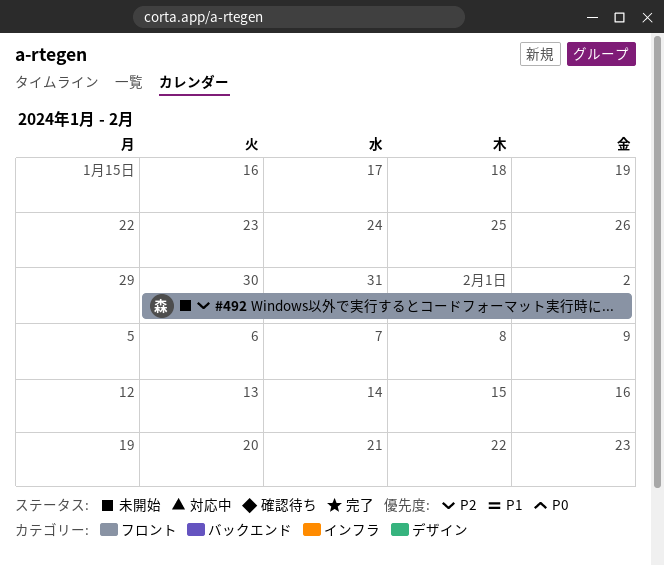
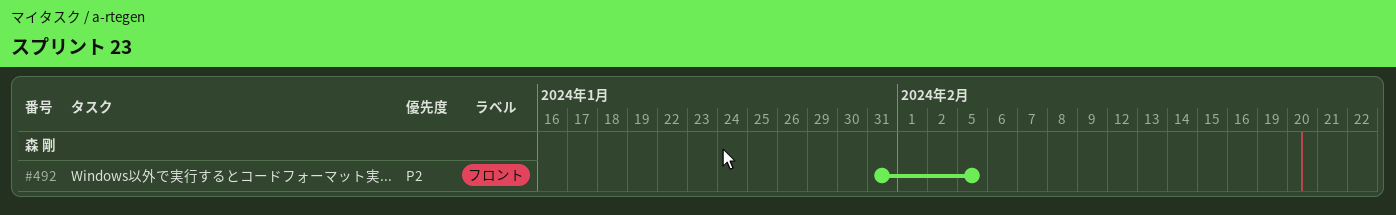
#492, start: Jan 30 -> Jan 31
#492, due: Feb 2 -> Feb 5

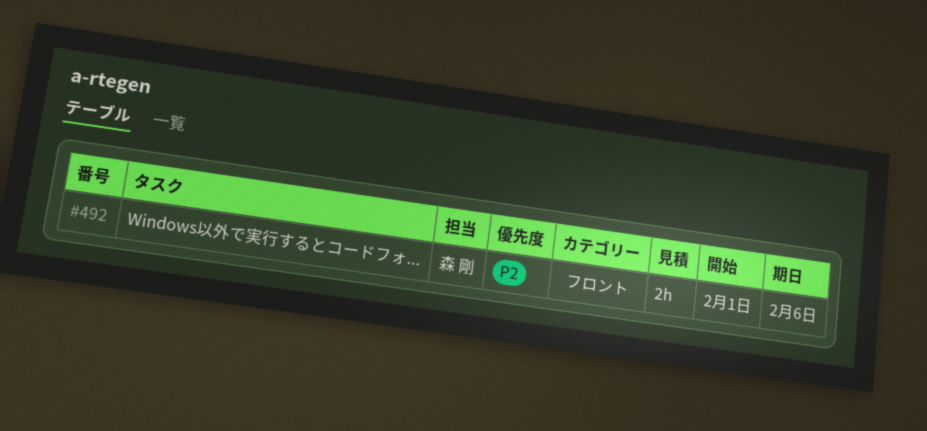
#492, start: Jan 31 -> Feb 1
#492, due: Feb 5 -> Feb 6

